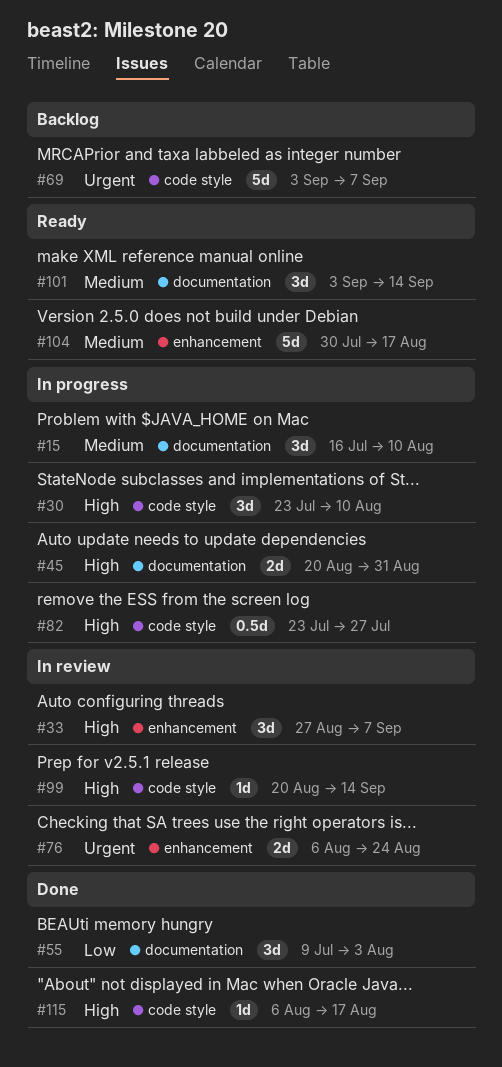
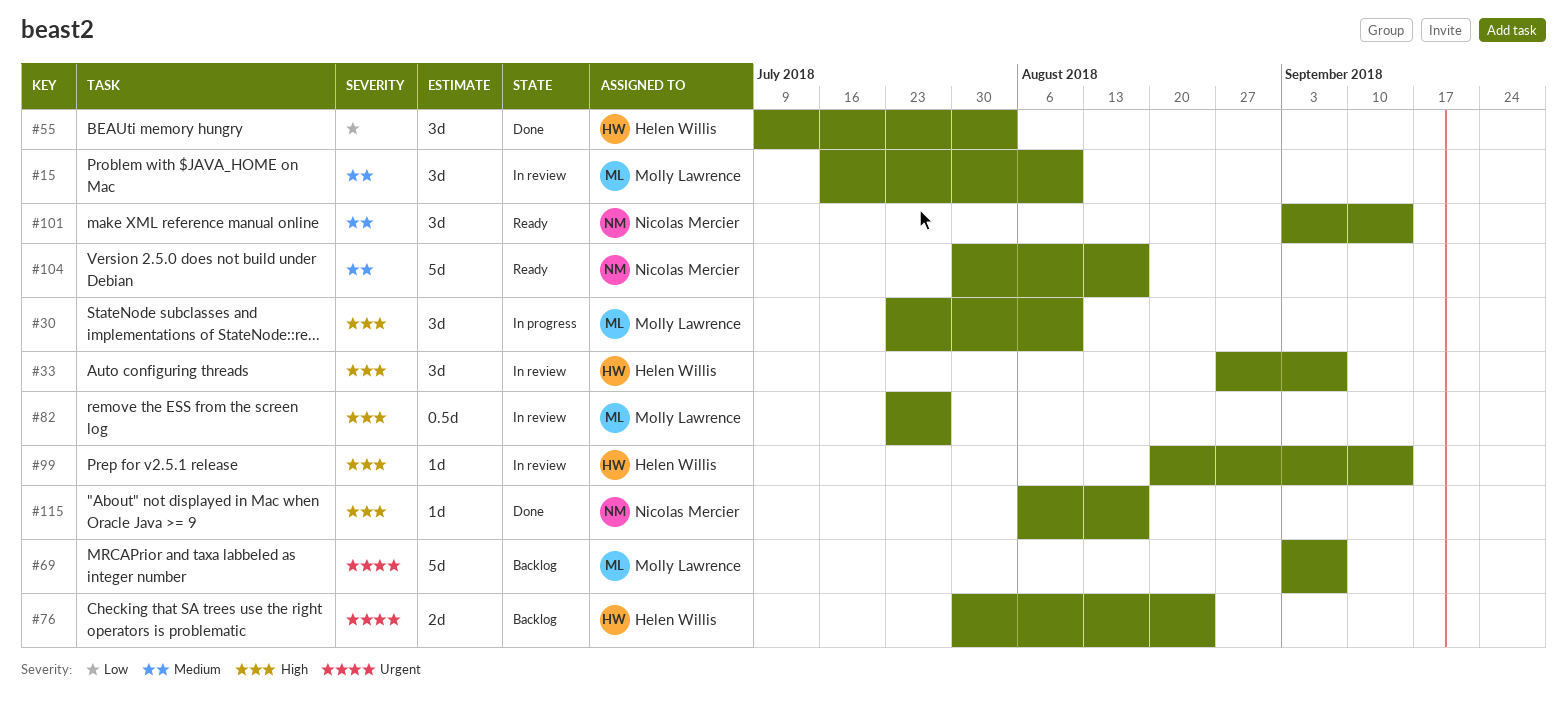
#15, status: In progress -> In review
#45: present -> none
#76, status: In review -> Backlog
#76, start: Aug 6 -> Jul 30
#82, status: In progress -> In review

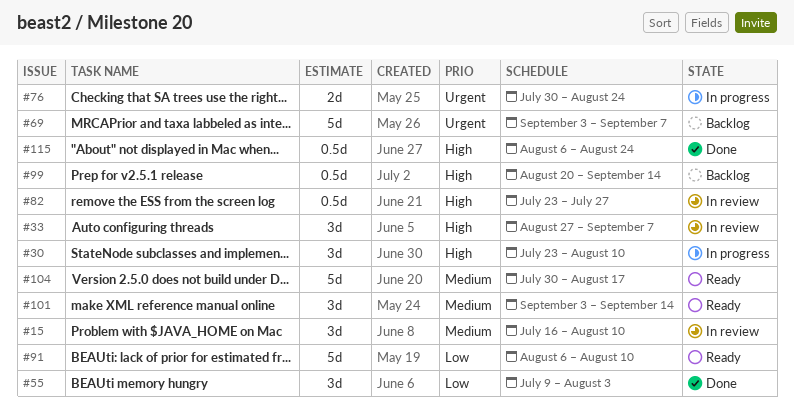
#76, status: Backlog -> In progress
#91: none -> present
#99, status: In review -> Backlog
#99, estimate: 1d -> 0.5d
#115, estimate: 1d -> 0.5d
#115, due: Aug 17 -> Aug 24

